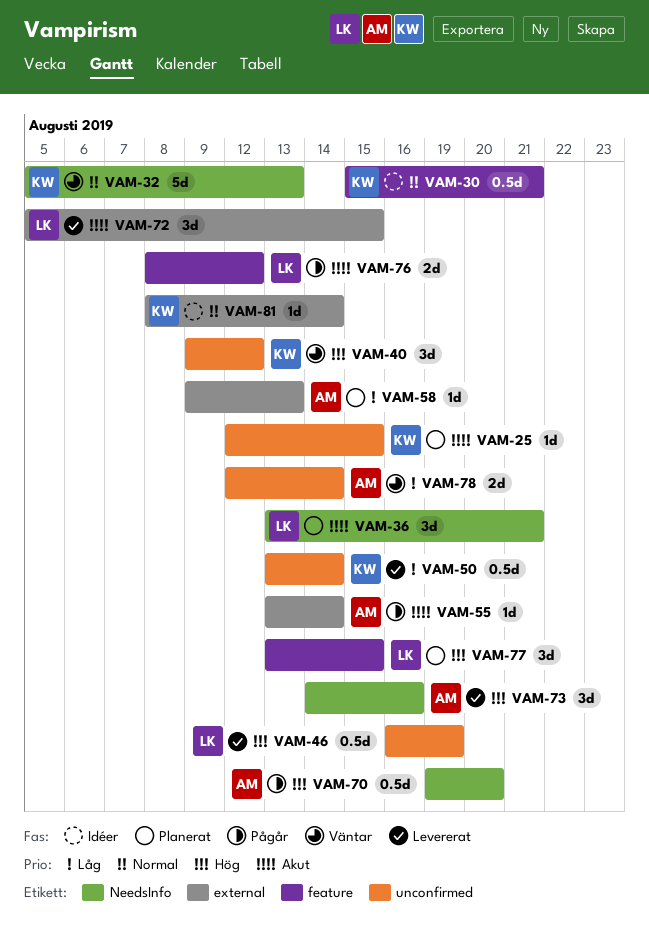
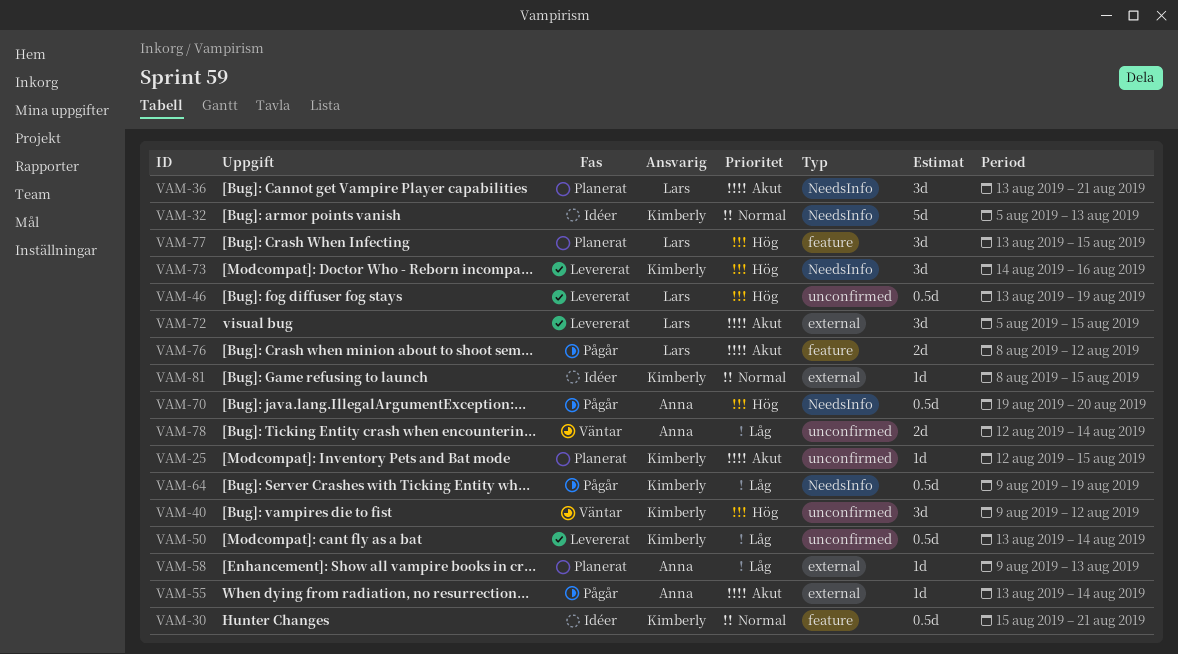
VAM-32, status: Väntar -> Idéer
VAM-46, start: Aug 16 -> Aug 13
VAM-64: none -> present
VAM-73, owner: Anna -> Kimberly
VAM-81, due: Aug 14 -> Aug 15

